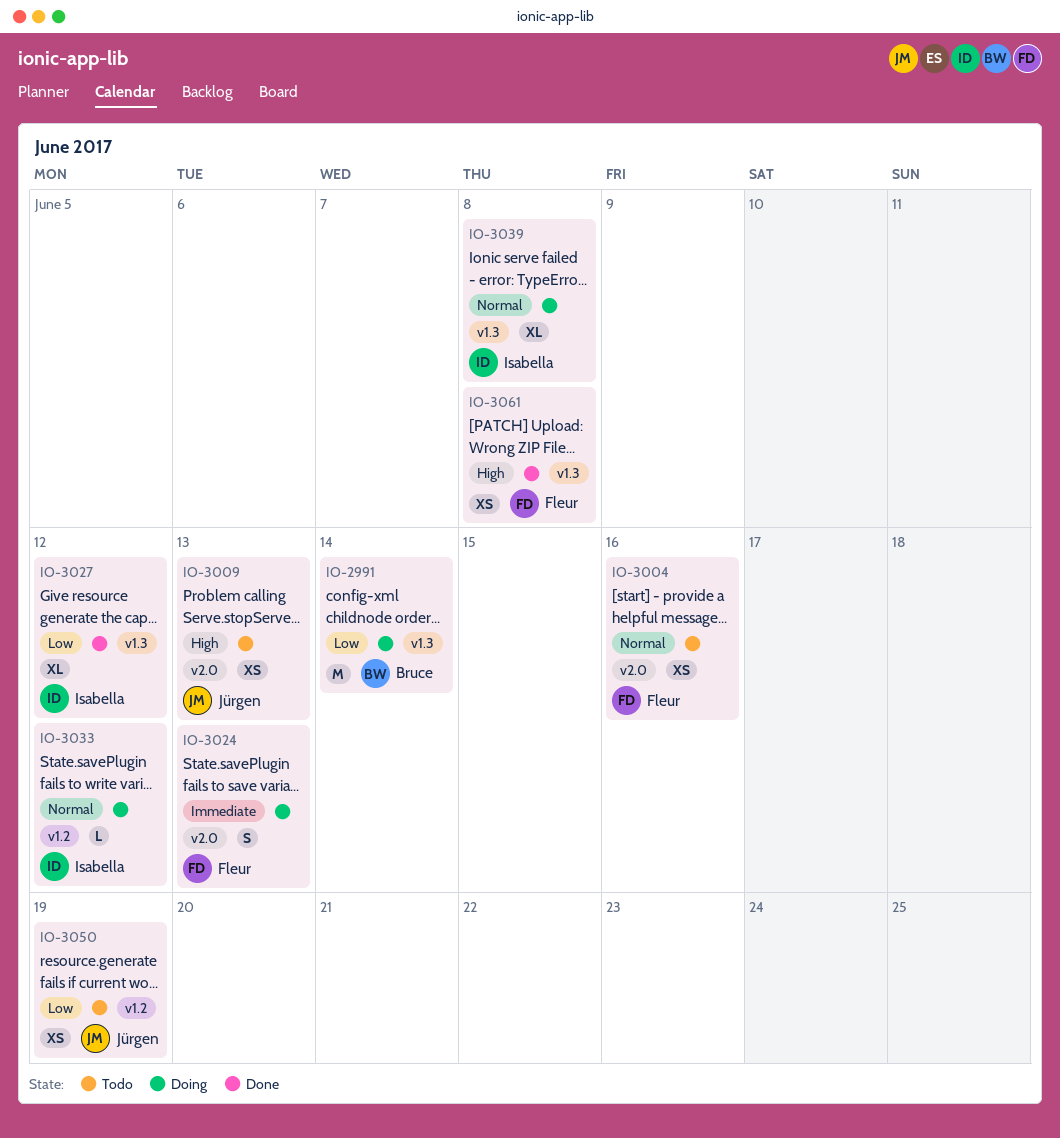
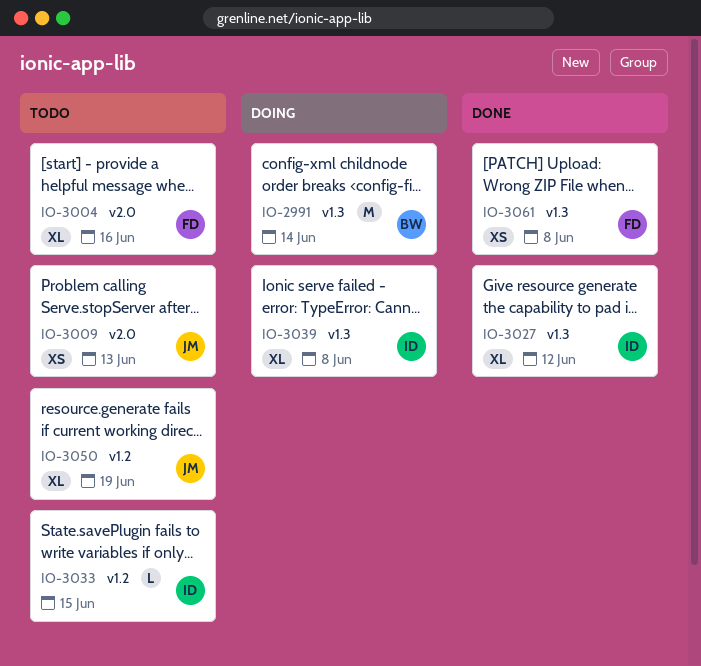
IO-3004, estimate: XS -> XL
IO-3024: present -> none
IO-3033, status: Doing -> Todo
IO-3033, due: Jun 12 -> Jun 15
IO-3050, estimate: XS -> XL

